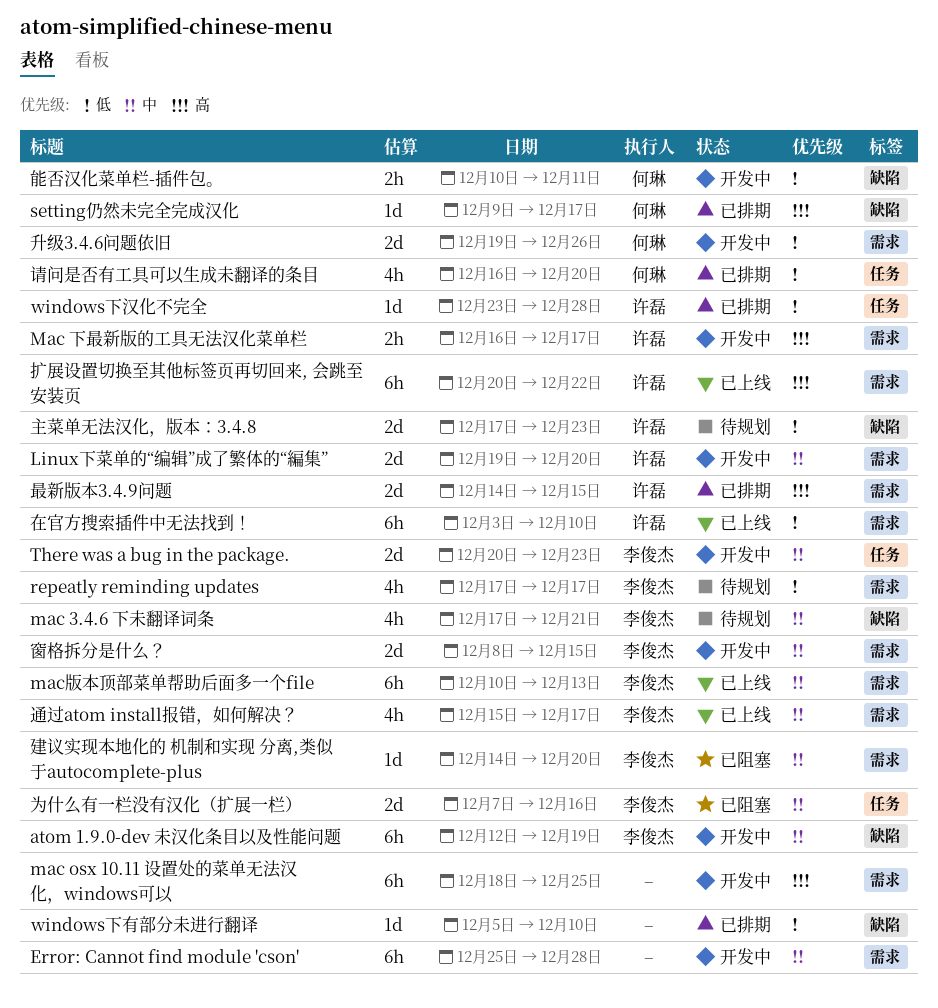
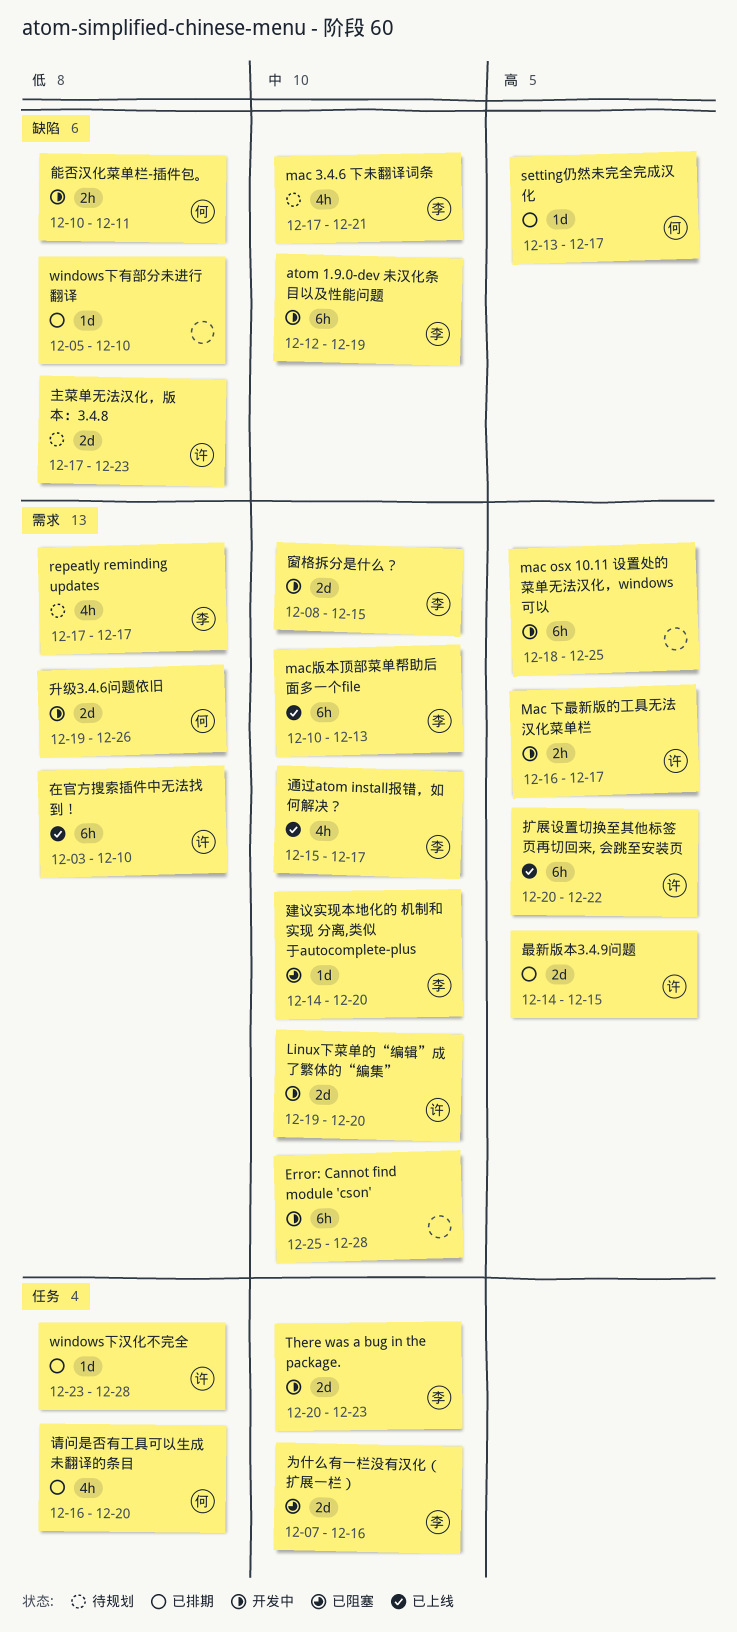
setting仍然未完全完成汉化, start: Dec 9 -> Dec 13

